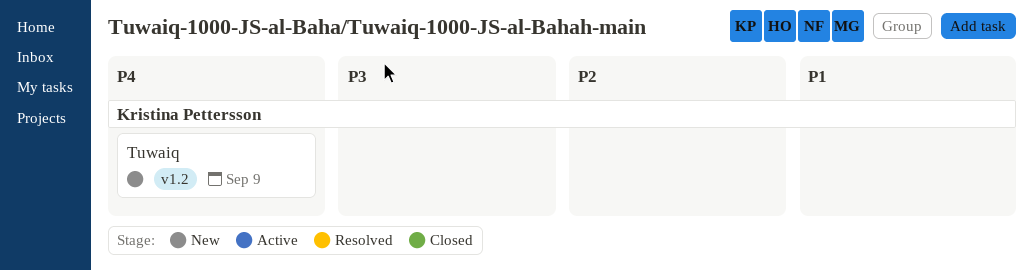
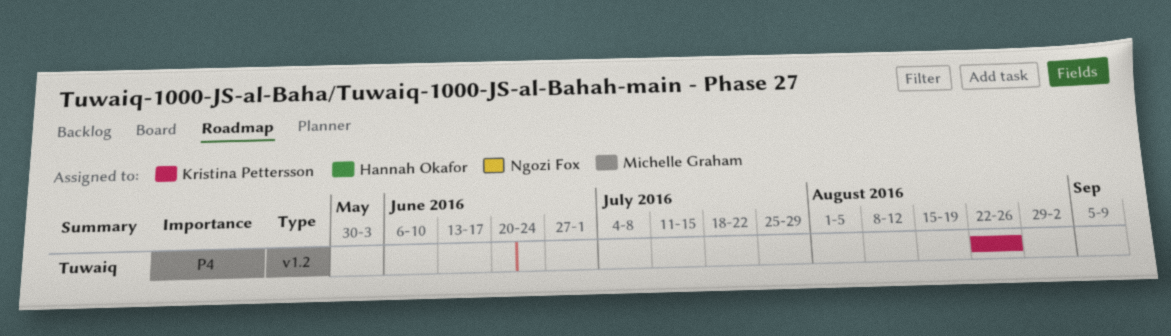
Tuwaiq, due: Sep 9 -> Aug 26

